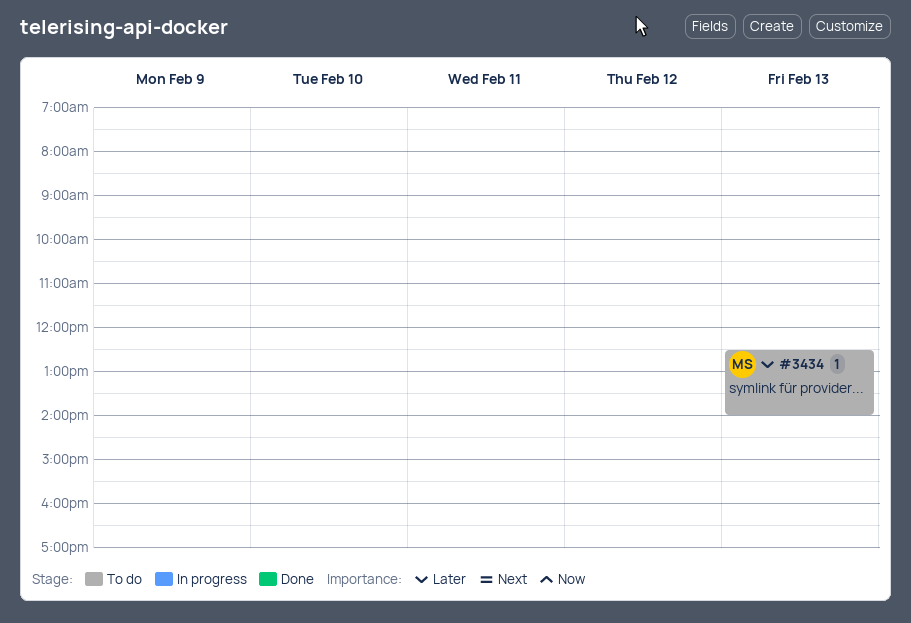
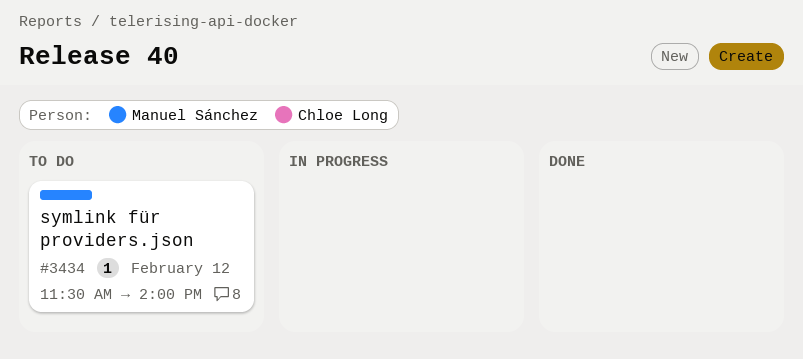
#3434, day: Feb 13 -> Feb 12
#3434, begins: 12:30 -> 11:30

